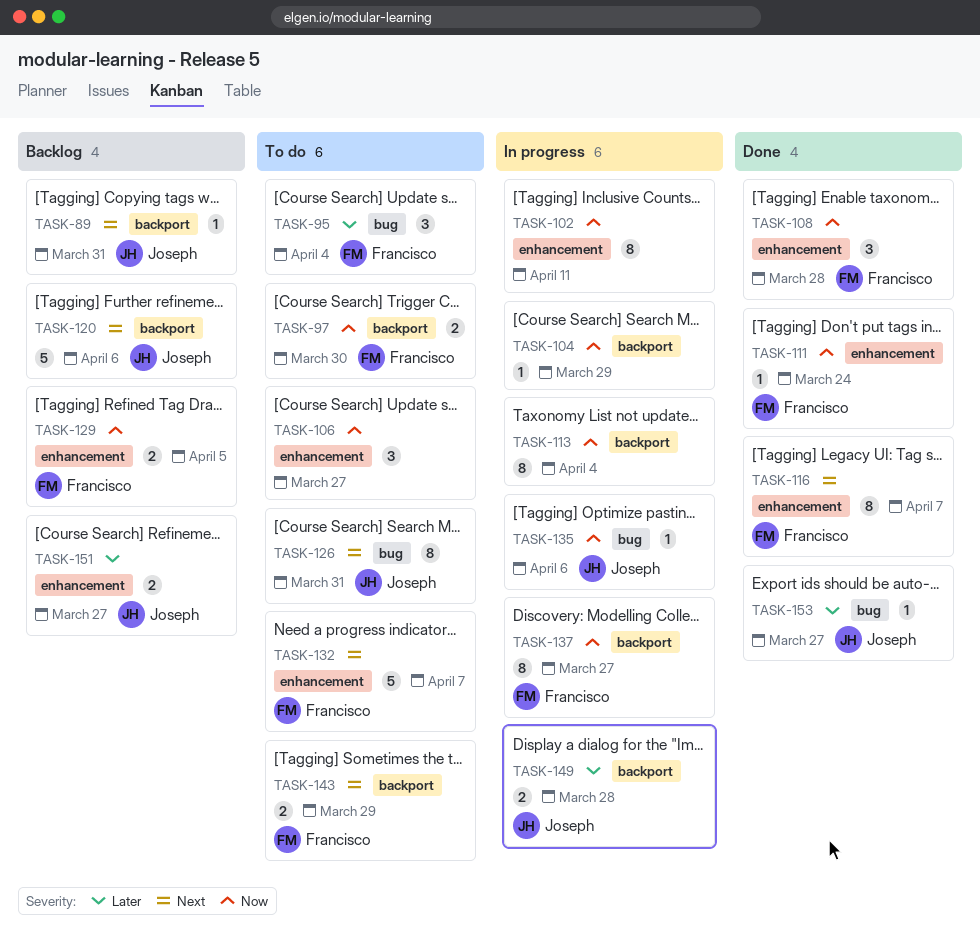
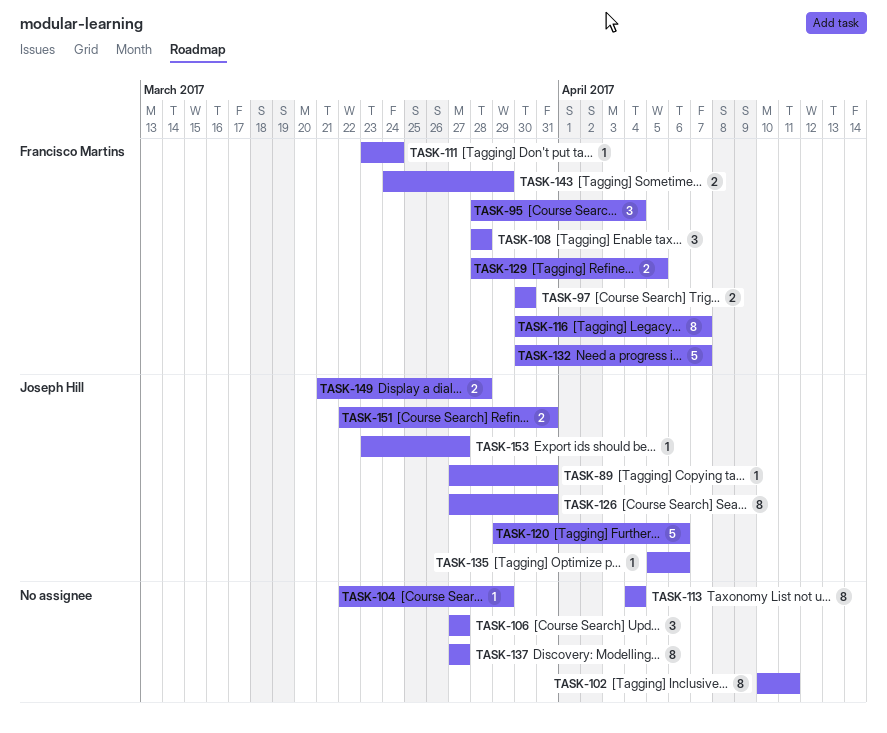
TASK-137, owner: Francisco Martins -> none
TASK-151, due: Mar 27 -> Mar 31

